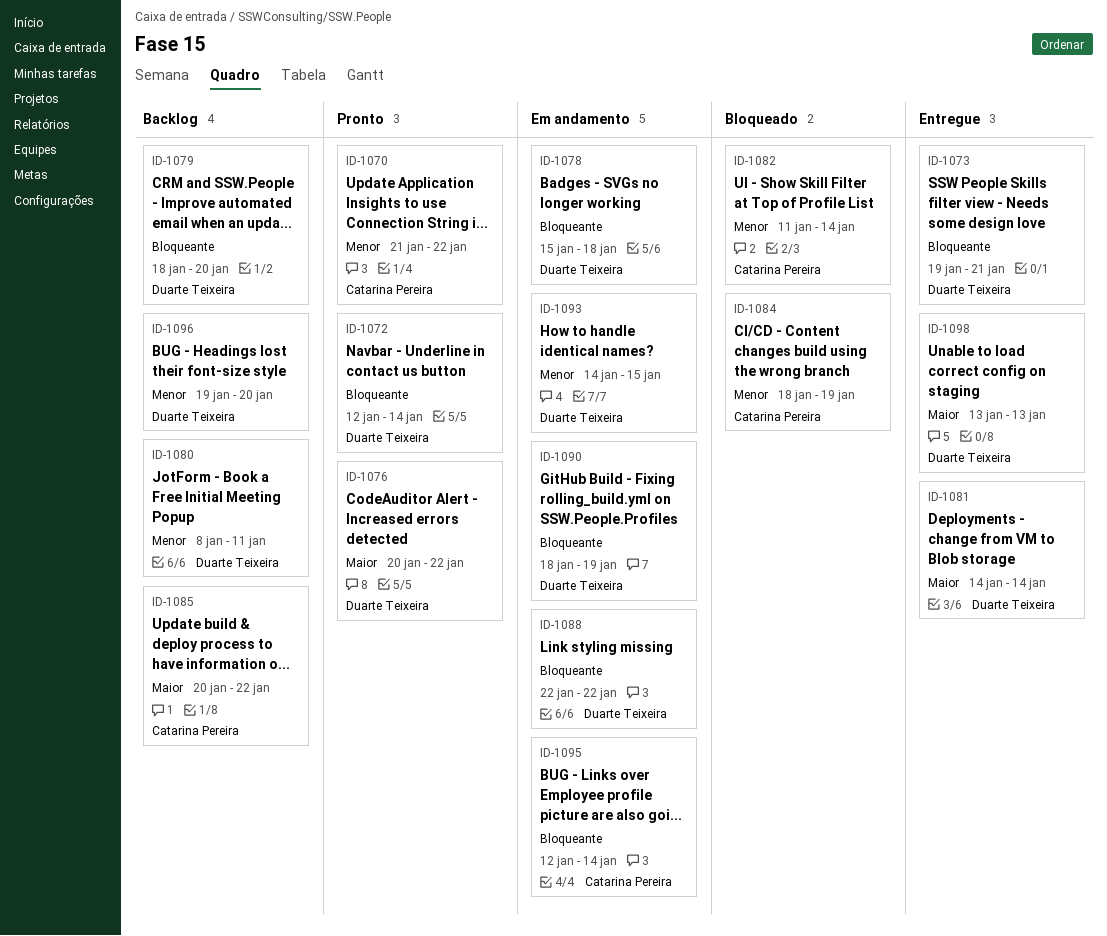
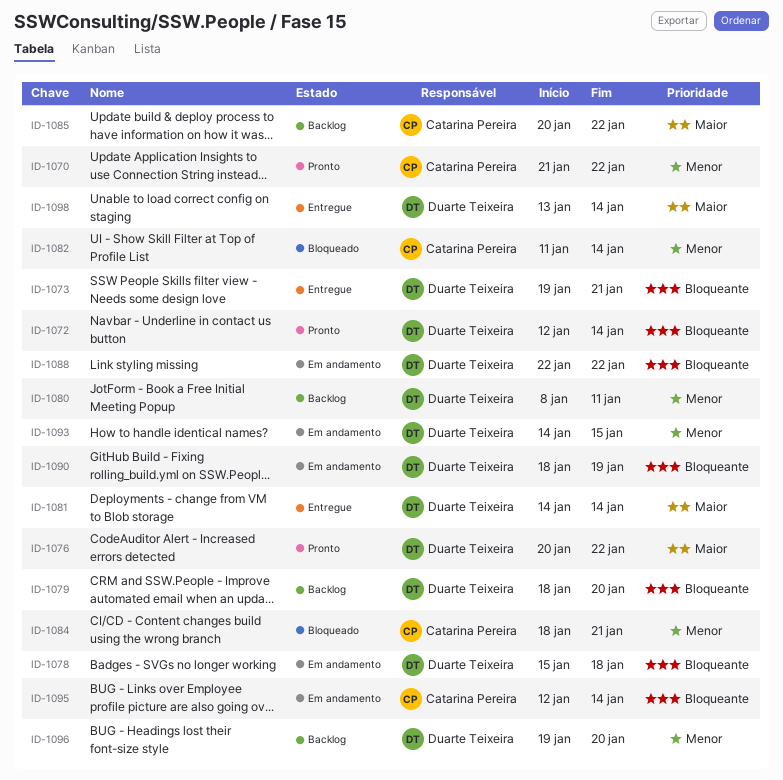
ID-1084, due: Jan 19 -> Jan 21
ID-1098, due: Jan 13 -> Jan 14

